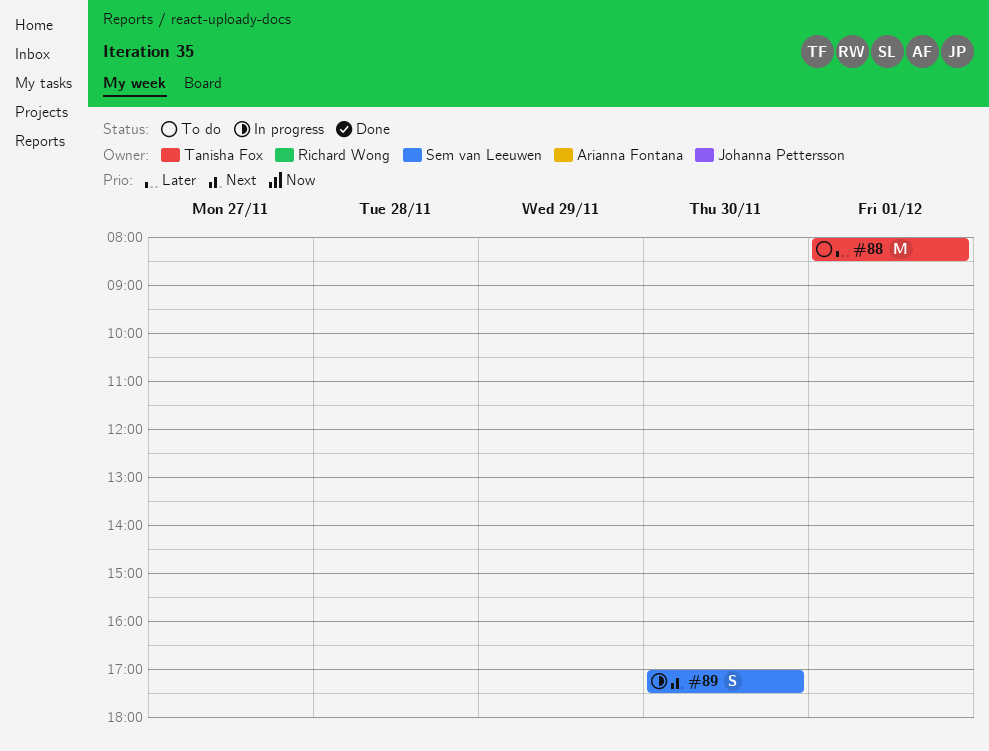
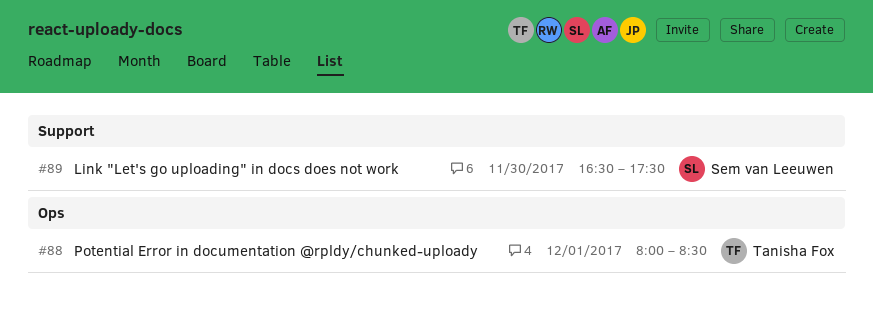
#89, begins: 17:00 -> 16:30

